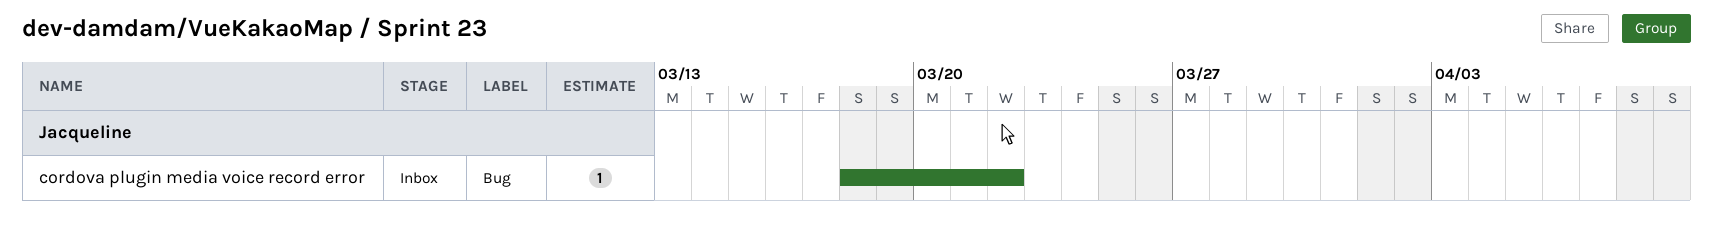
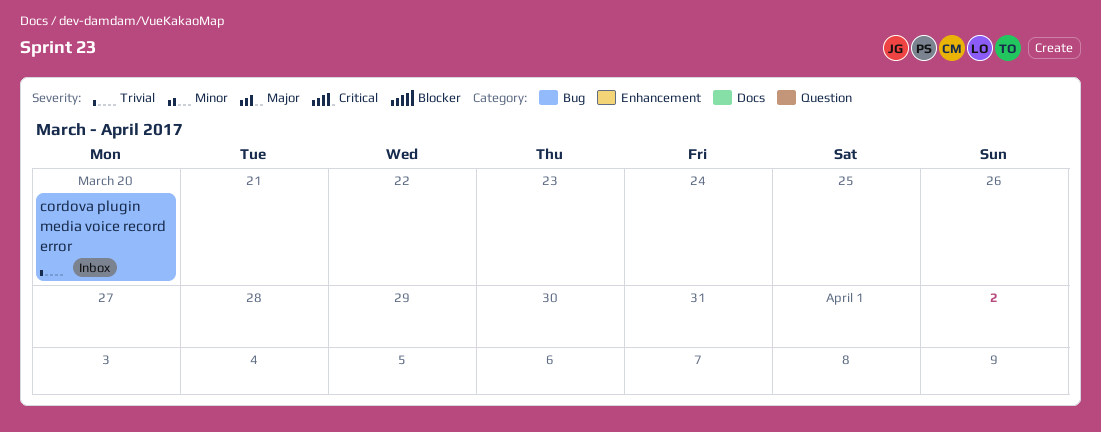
cordova plugin media voice record error, due: Mar 22 -> Mar 20

